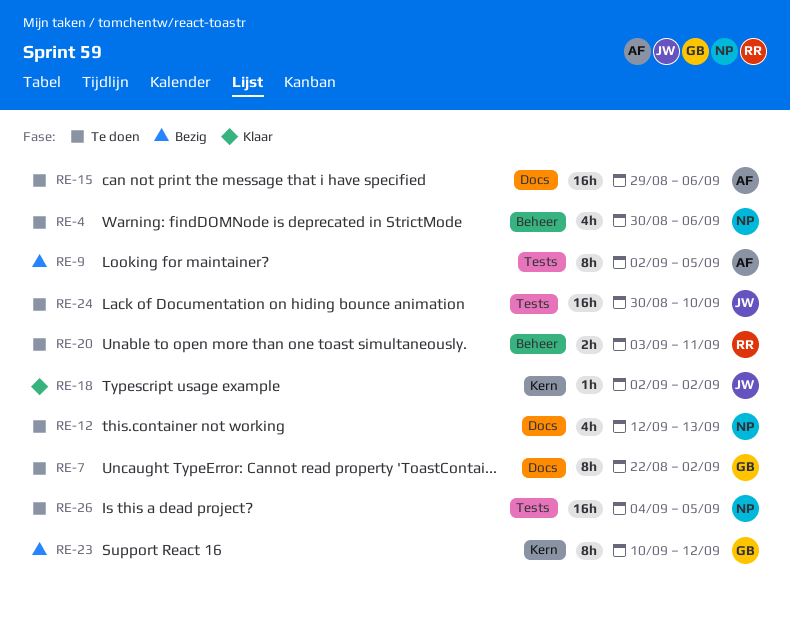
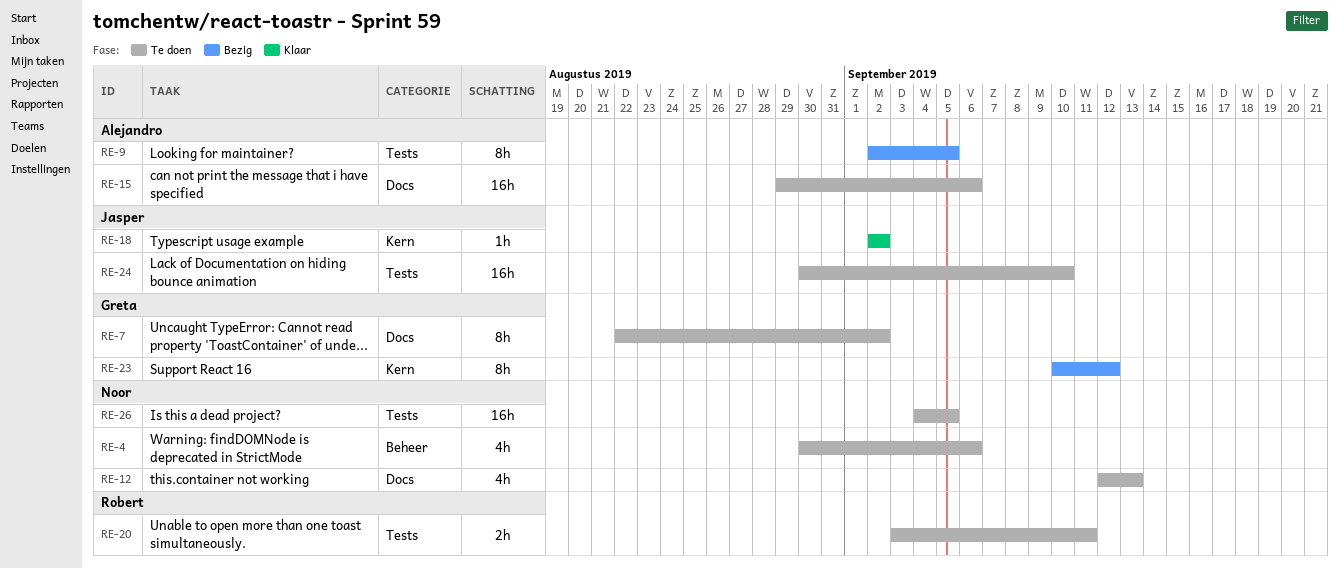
RE-20, label: Beheer -> Tests

